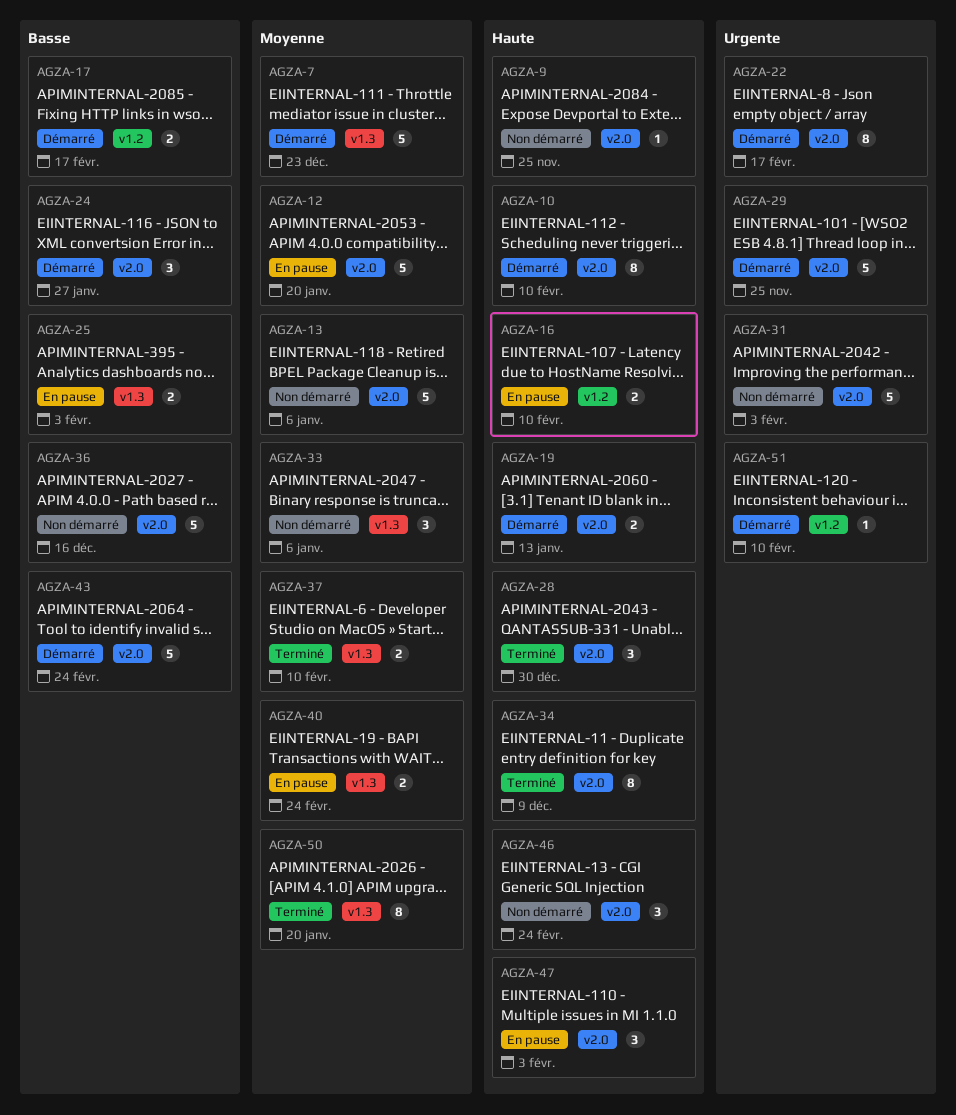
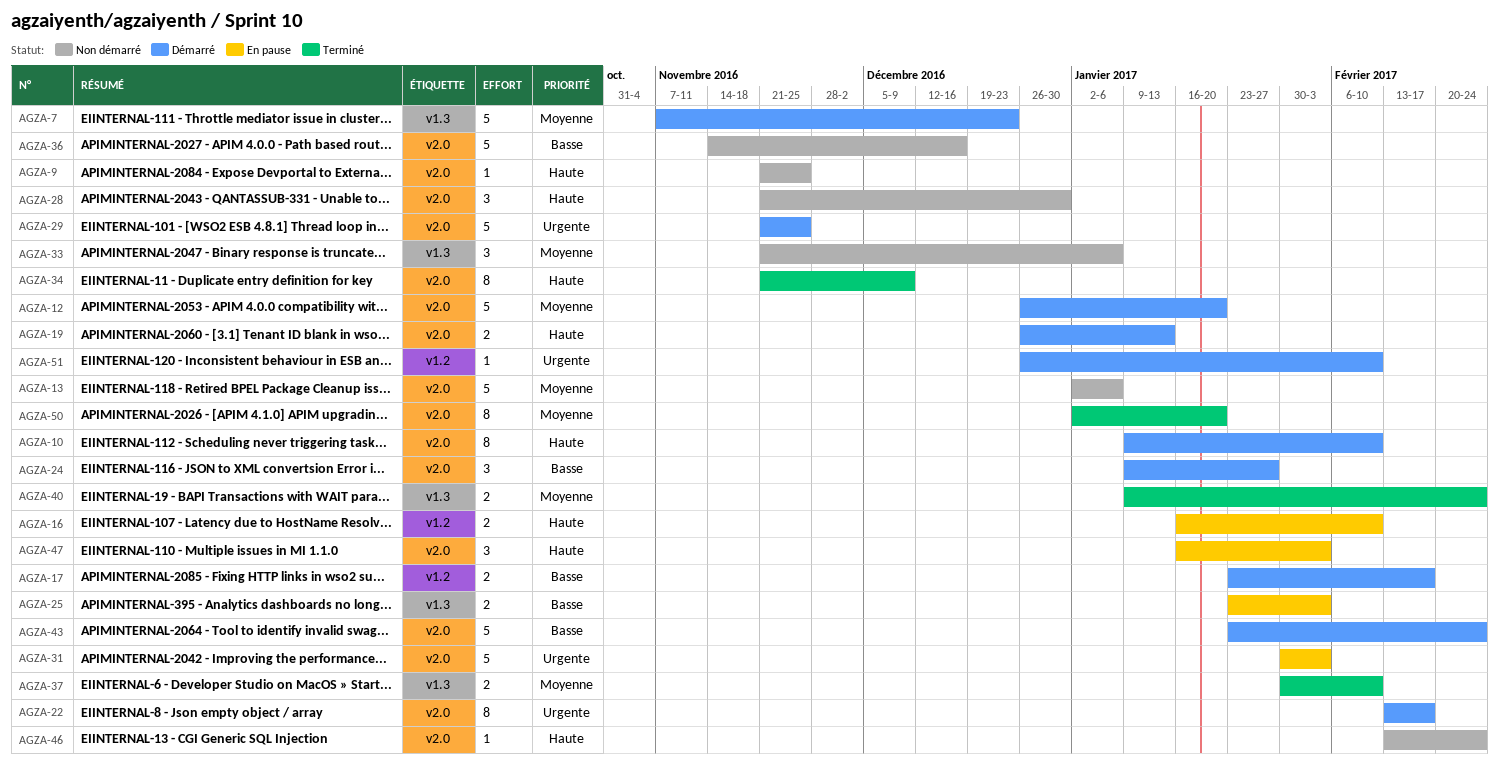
AGZA-12, status: En pause -> Démarré
AGZA-28, status: Terminé -> Non démarré
AGZA-31, status: Non démarré -> En pause
AGZA-40, status: En pause -> Terminé
AGZA-46, estimate: 3 -> 1
AGZA-50, label: v1.3 -> v2.0

